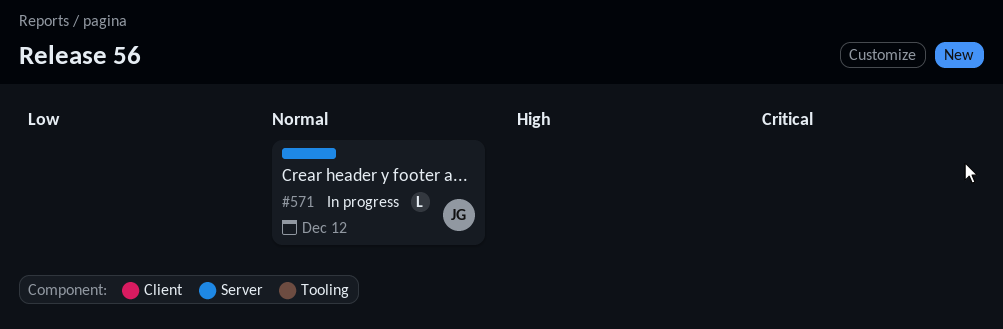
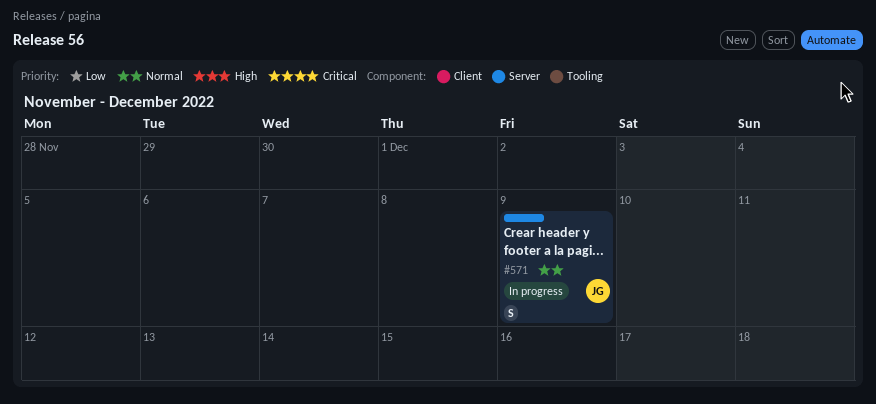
#571, estimate: L -> S
#571, due: Dec 12 -> Dec 9

